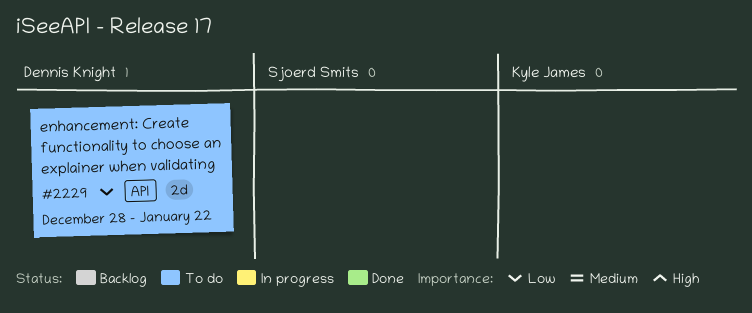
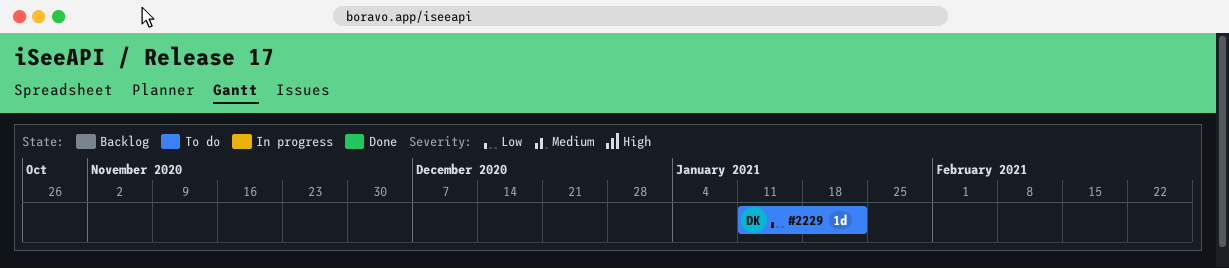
#2229, estimate: 2d -> 1d
#2229, start: Dec 28 -> Jan 11

